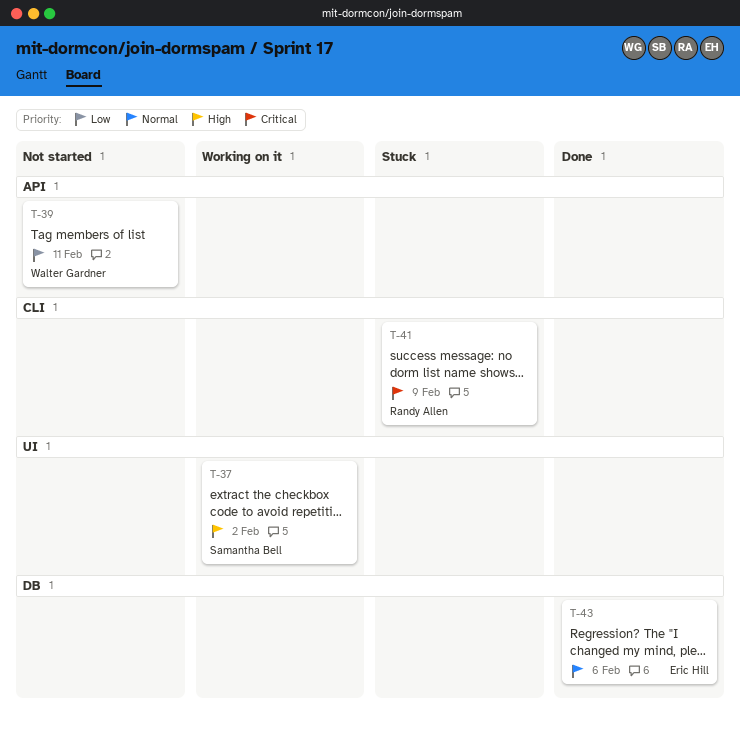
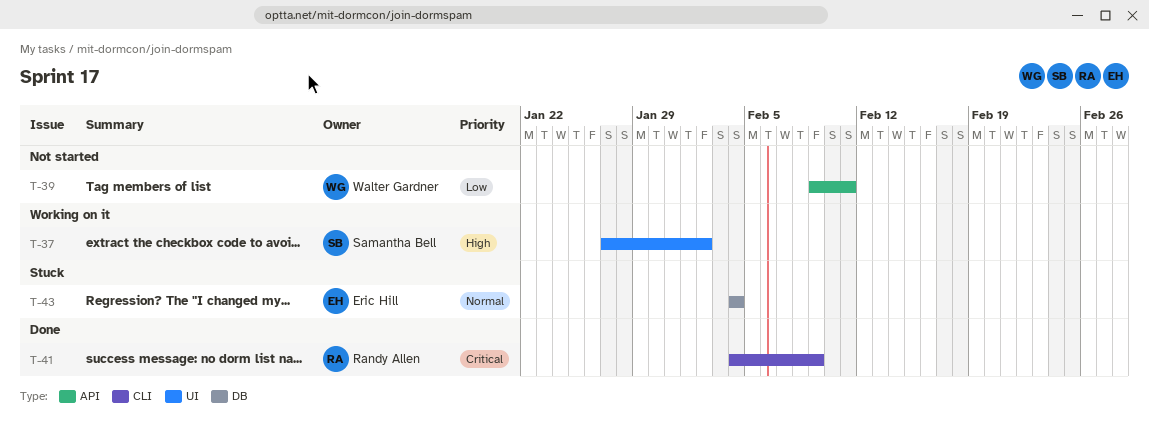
T-41, status: Stuck -> Done
T-43, status: Done -> Stuck
T-43, due: Feb 6 -> Feb 4

